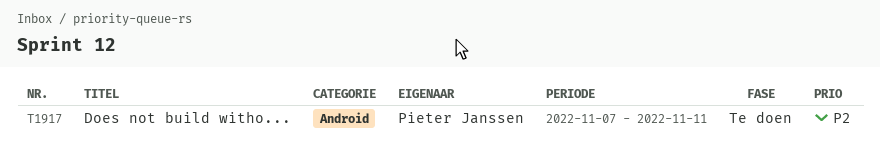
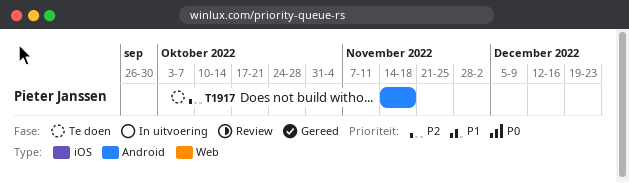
T1917, start: Nov 7 -> Nov 14
T1917, due: Nov 11 -> Nov 18

